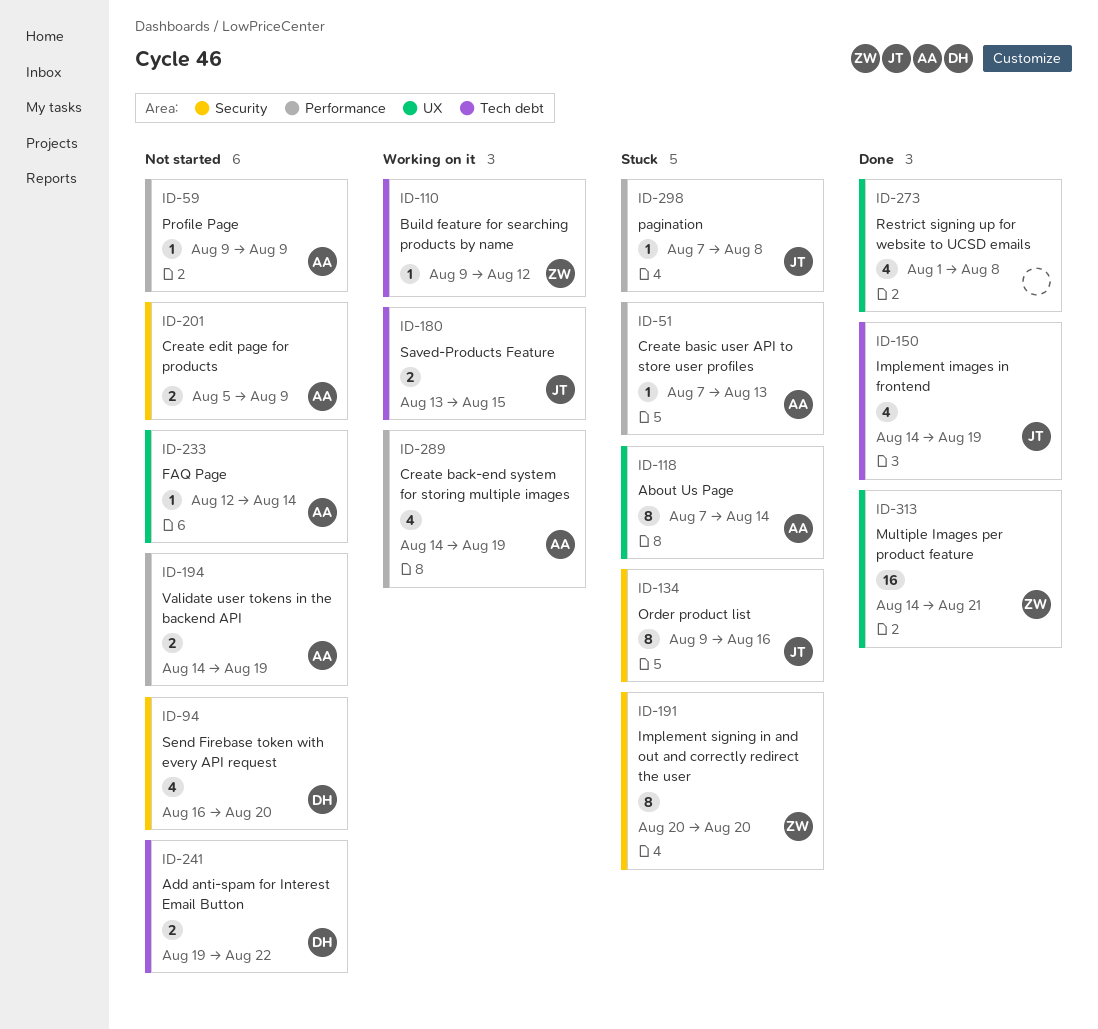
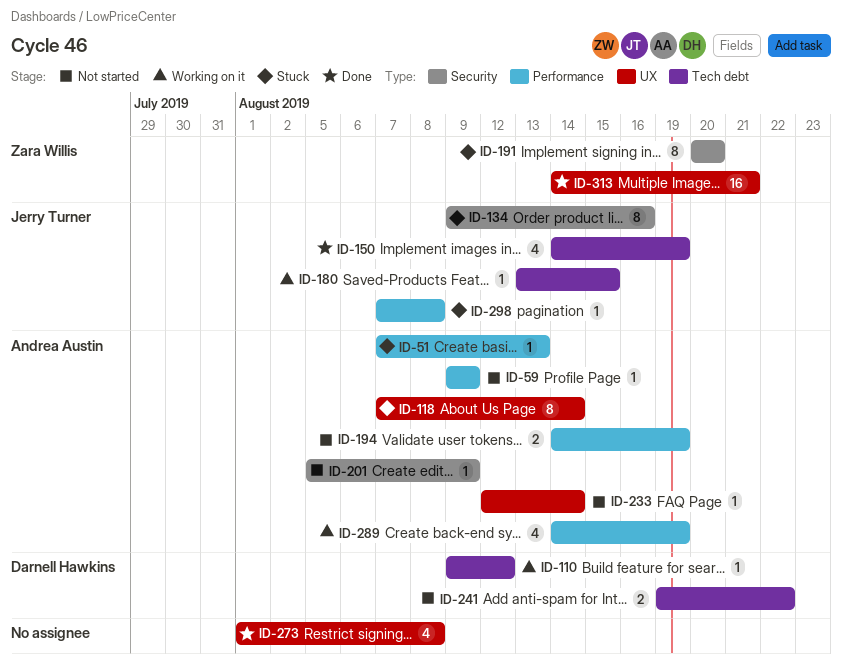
ID-94: present -> none
ID-110, owner: Zara Willis -> Darnell Hawkins
ID-180, estimate: 2 -> 1
ID-201, estimate: 2 -> 1

